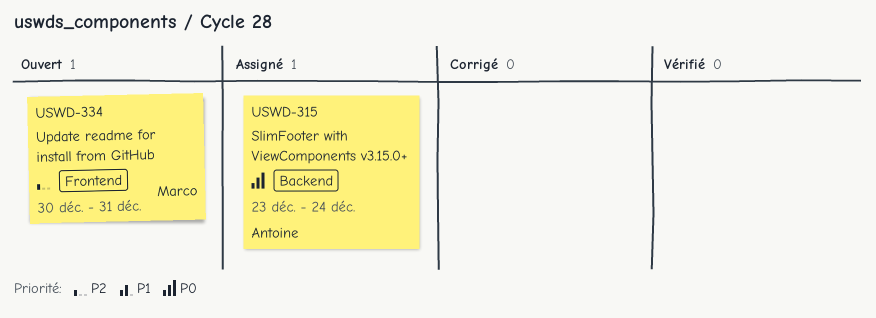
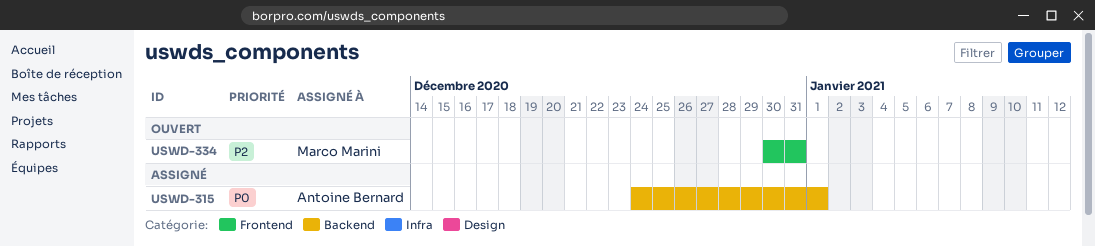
USWD-315, start: Dec 23 -> Dec 24
USWD-315, due: Dec 24 -> Jan 1

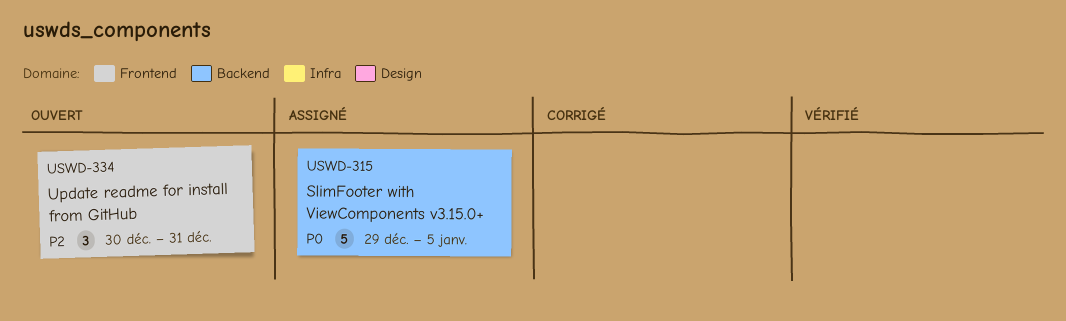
USWD-315, start: Dec 24 -> Dec 29
USWD-315, due: Jan 1 -> Jan 5

